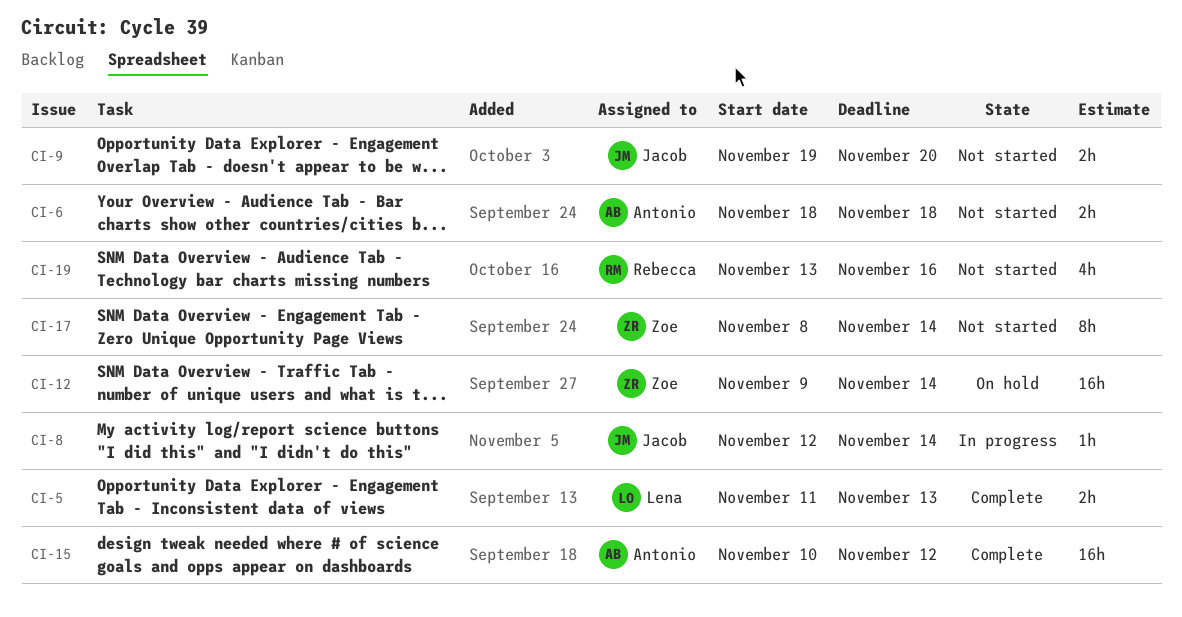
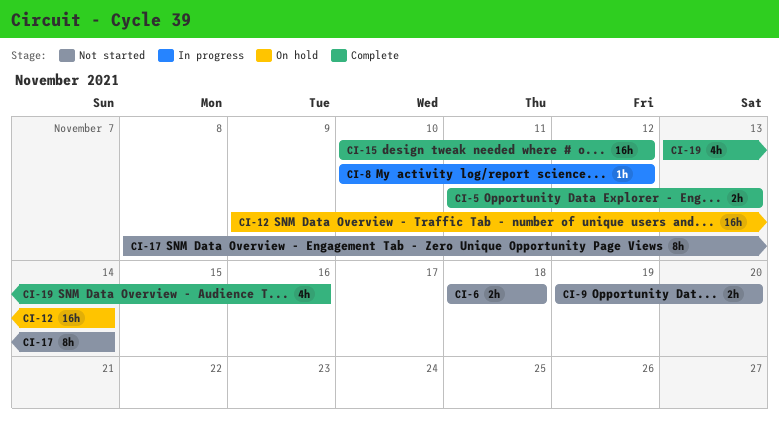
CI-8, start: Nov 12 -> Nov 10
CI-8, due: Nov 14 -> Nov 12
CI-19, status: Not started -> Complete

